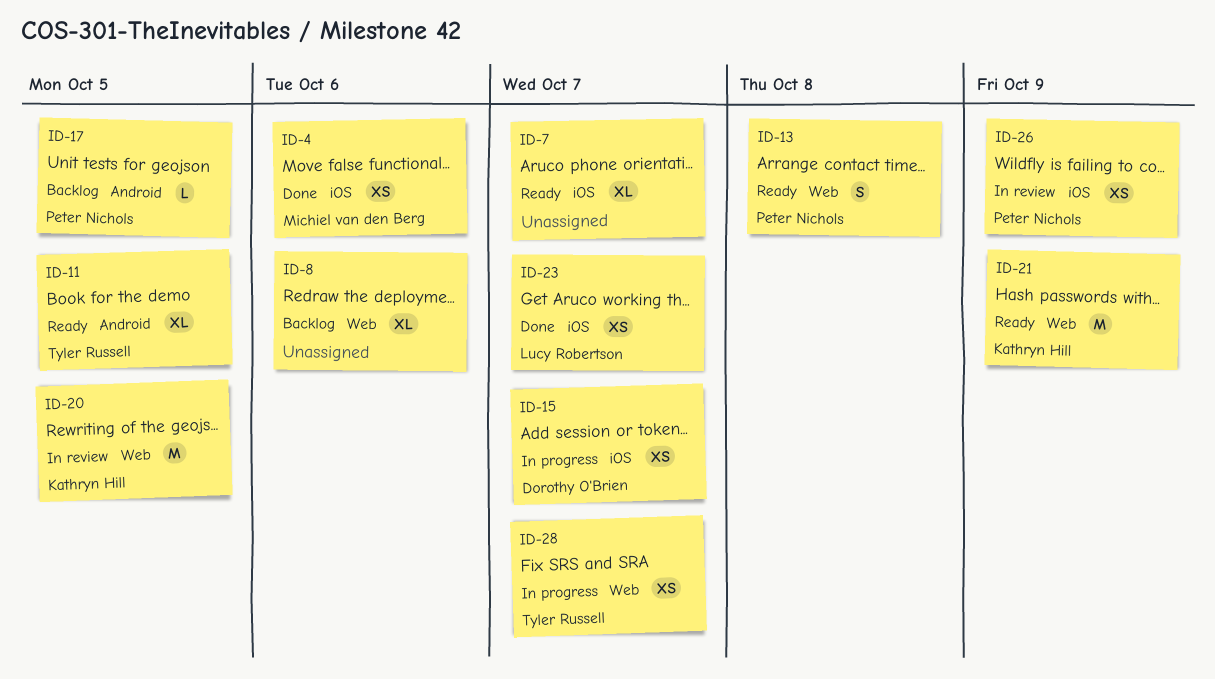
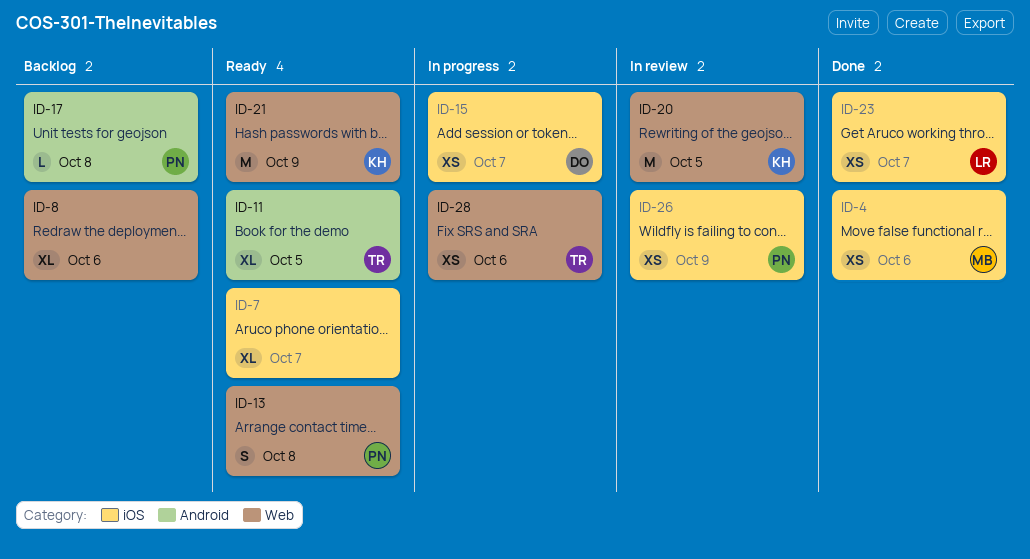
ID-17, due: Oct 5 -> Oct 8
ID-28, due: Oct 7 -> Oct 6

